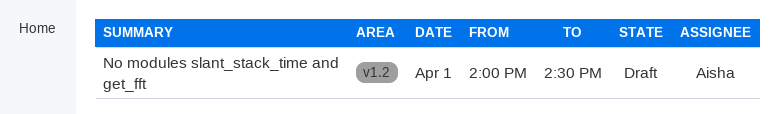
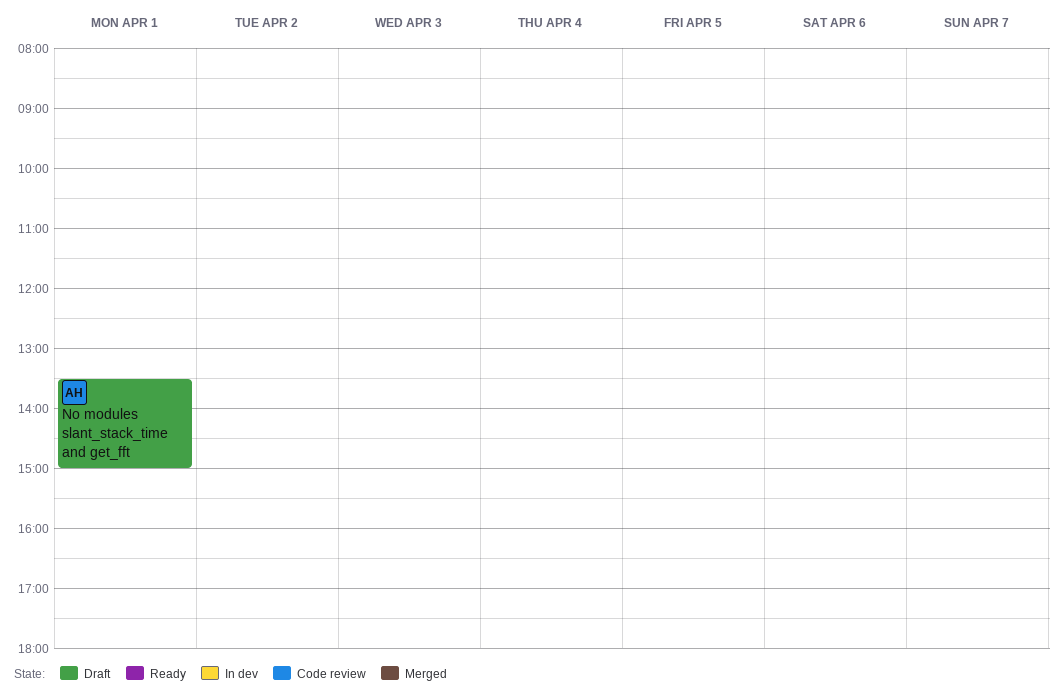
No modules slant_stack_time and get_fft, begins: 14:00 -> 13:30
No modules slant_stack_time and get_fft, ends: 14:30 -> 15:00

